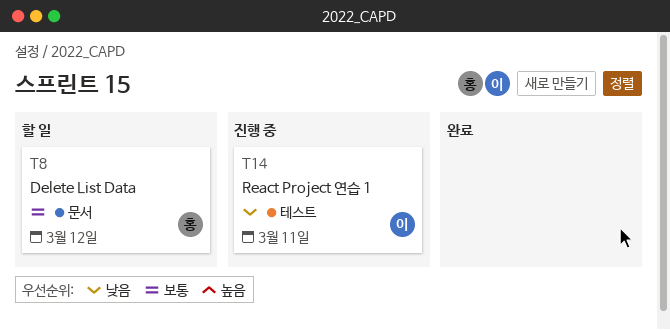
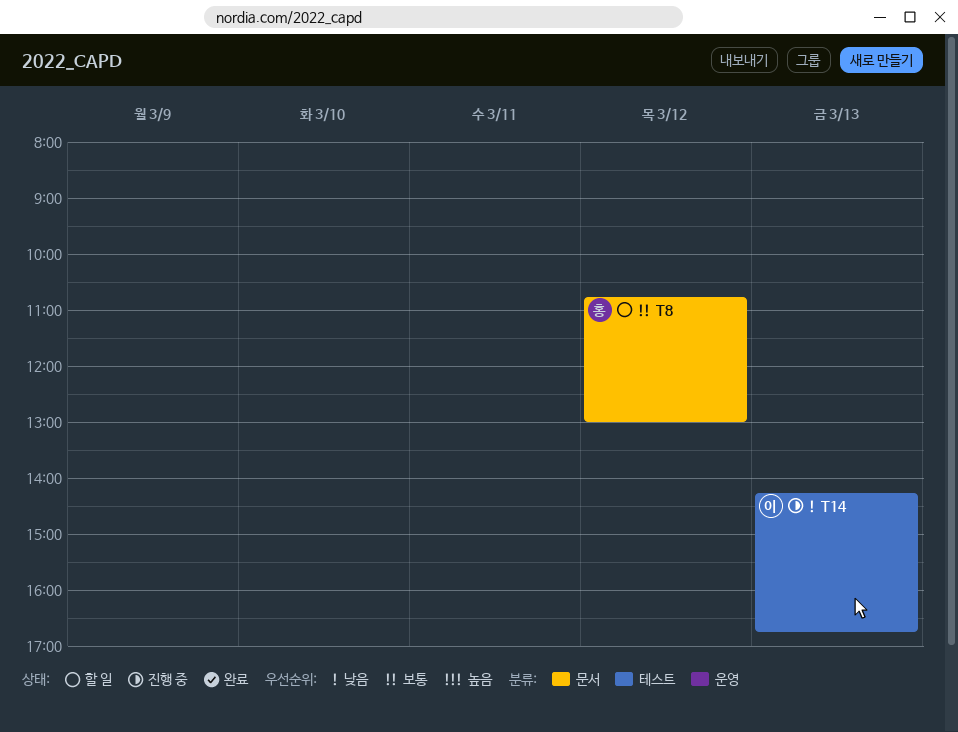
T14, day: Mar 11 -> Mar 13

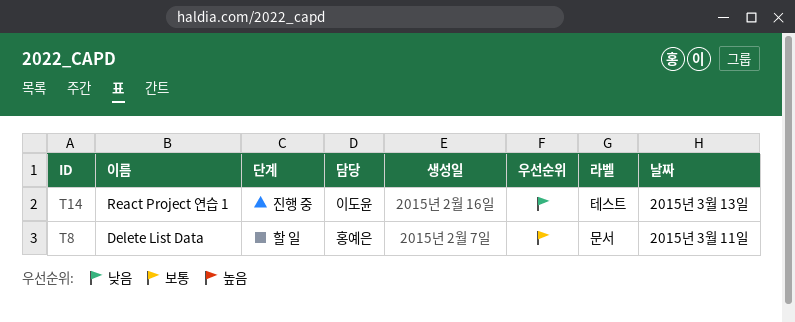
T8, day: Mar 12 -> Mar 11

